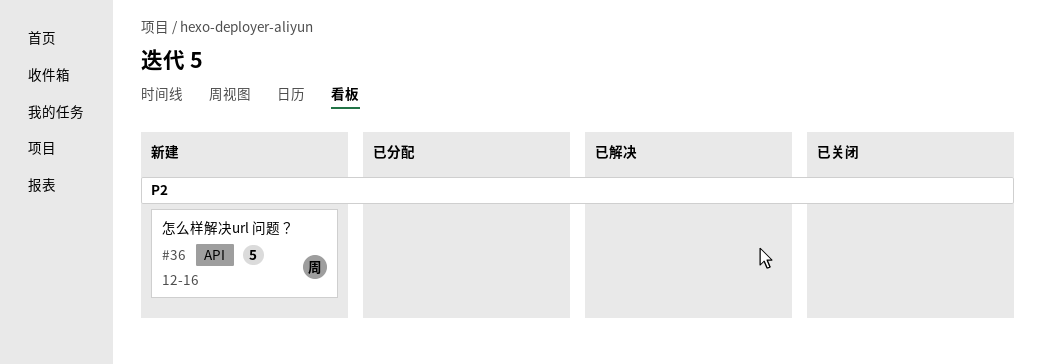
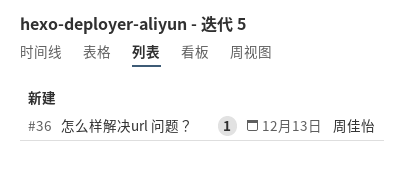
#36, estimate: 5 -> 1
#36, due: Dec 16 -> Dec 13

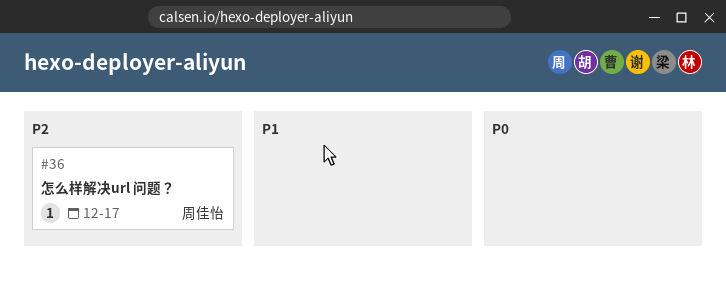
#36, due: Dec 13 -> Dec 17

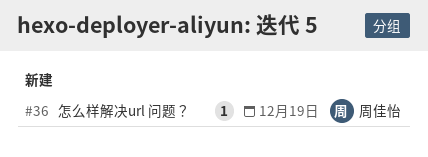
#36, due: Dec 17 -> Dec 19

